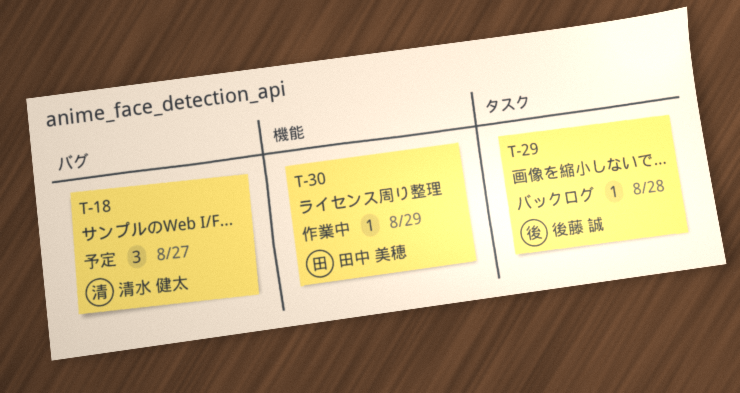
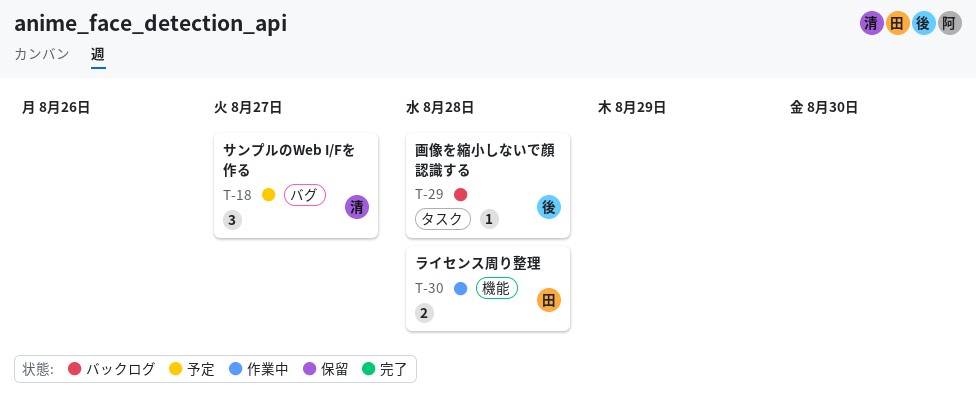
T-30, estimate: 1 -> 2
T-30, due: Aug 29 -> Aug 28

